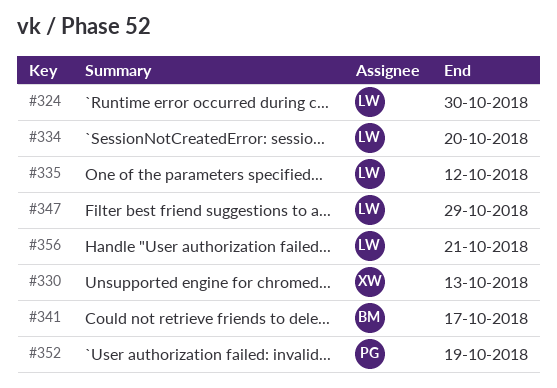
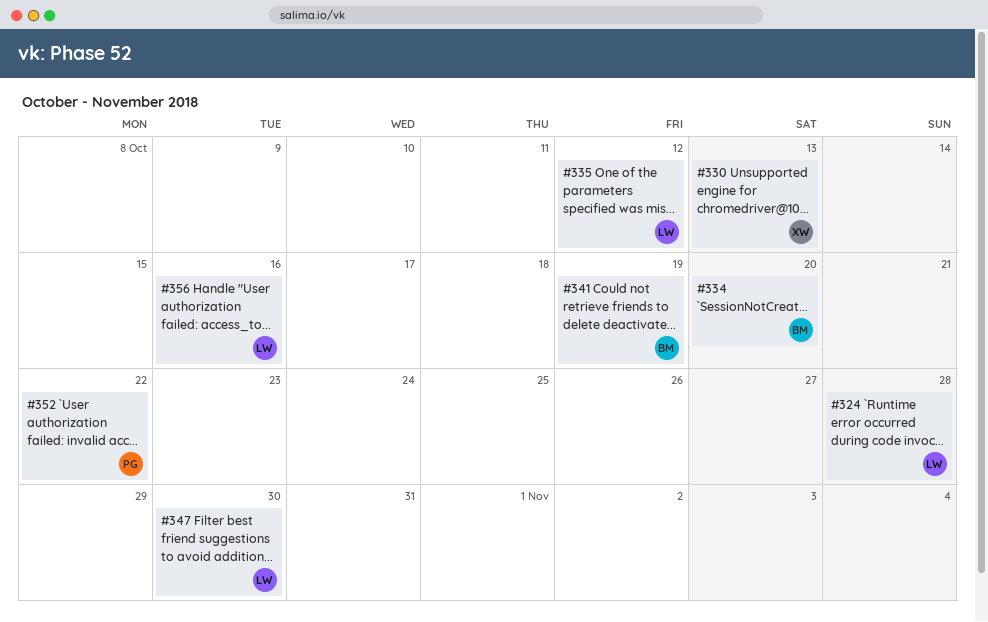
#324, due: Oct 30 -> Oct 28
#334, owner: LW -> BM
#341, due: Oct 17 -> Oct 19
#347, due: Oct 29 -> Oct 30
#352, due: Oct 19 -> Oct 22
#356, due: Oct 21 -> Oct 16

